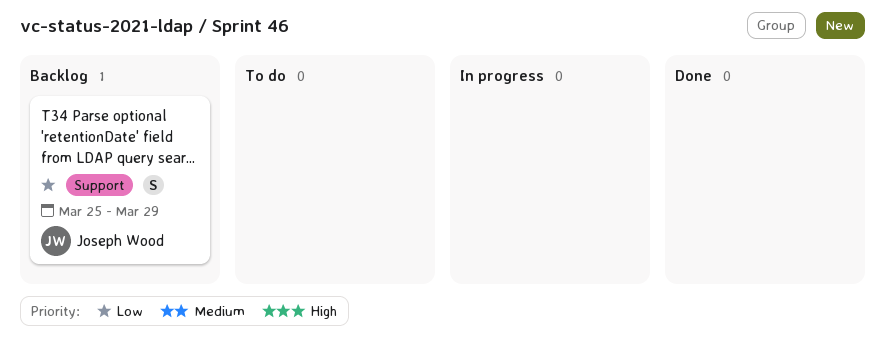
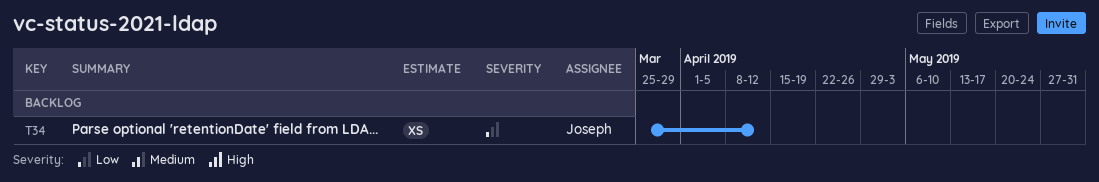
T34, estimate: S -> XS
T34, due: Mar 29 -> Apr 12

